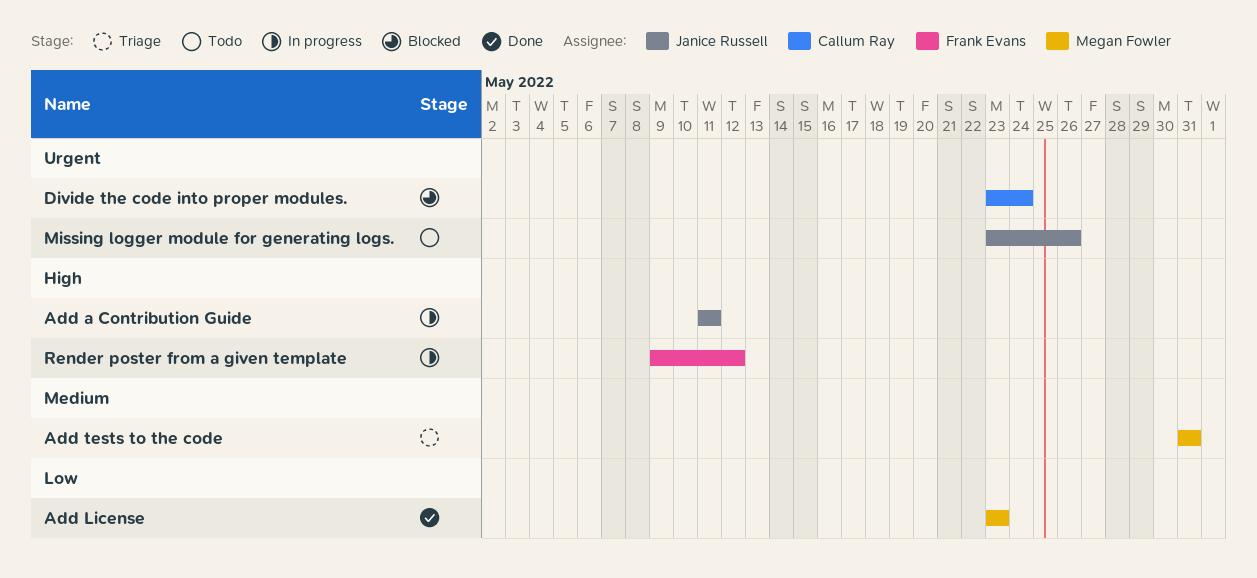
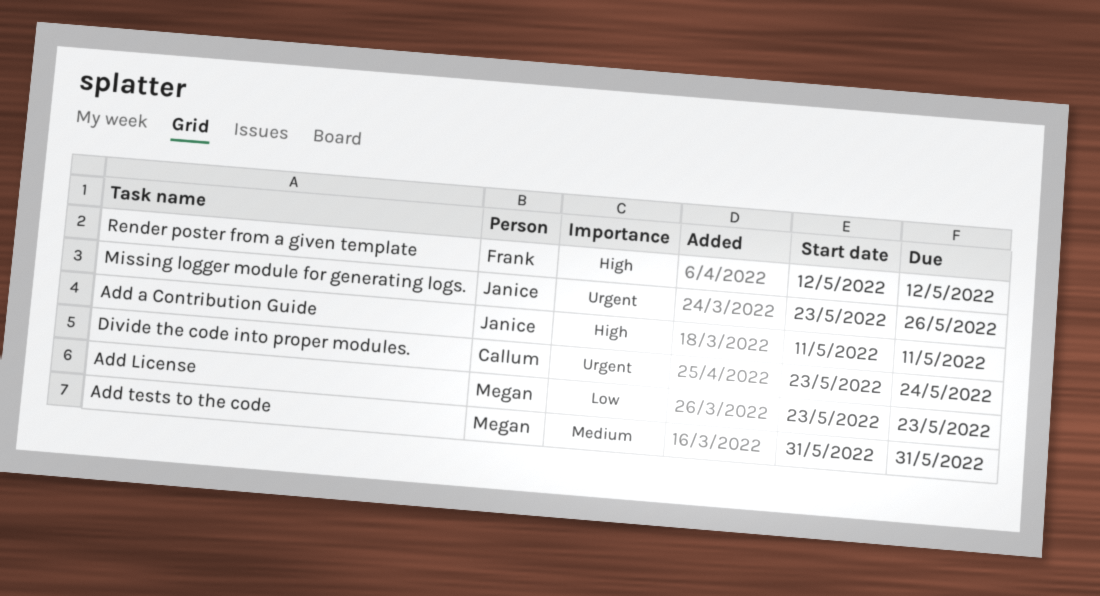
Render poster from a given template, start: May 9 -> May 12

